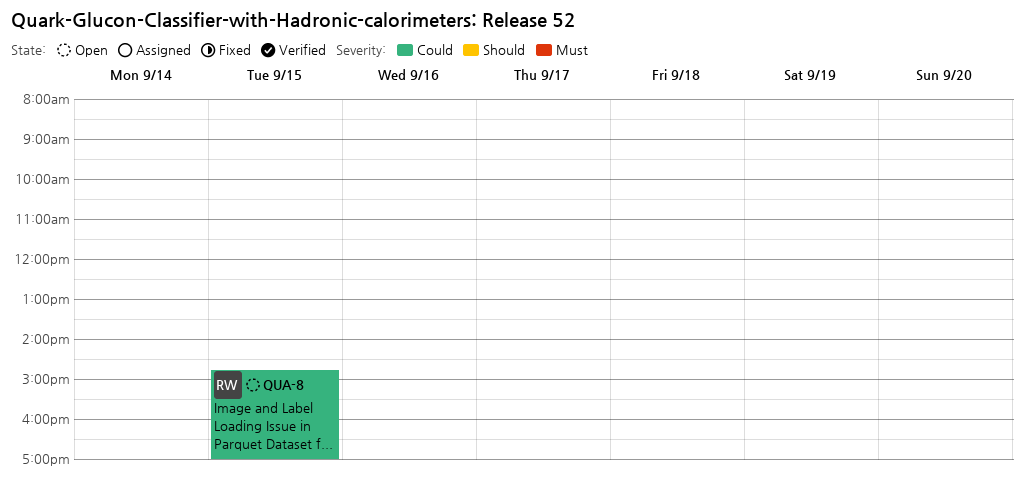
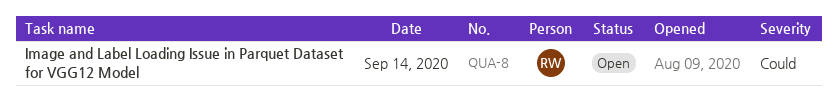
QUA-8, day: Sep 15 -> Sep 14

